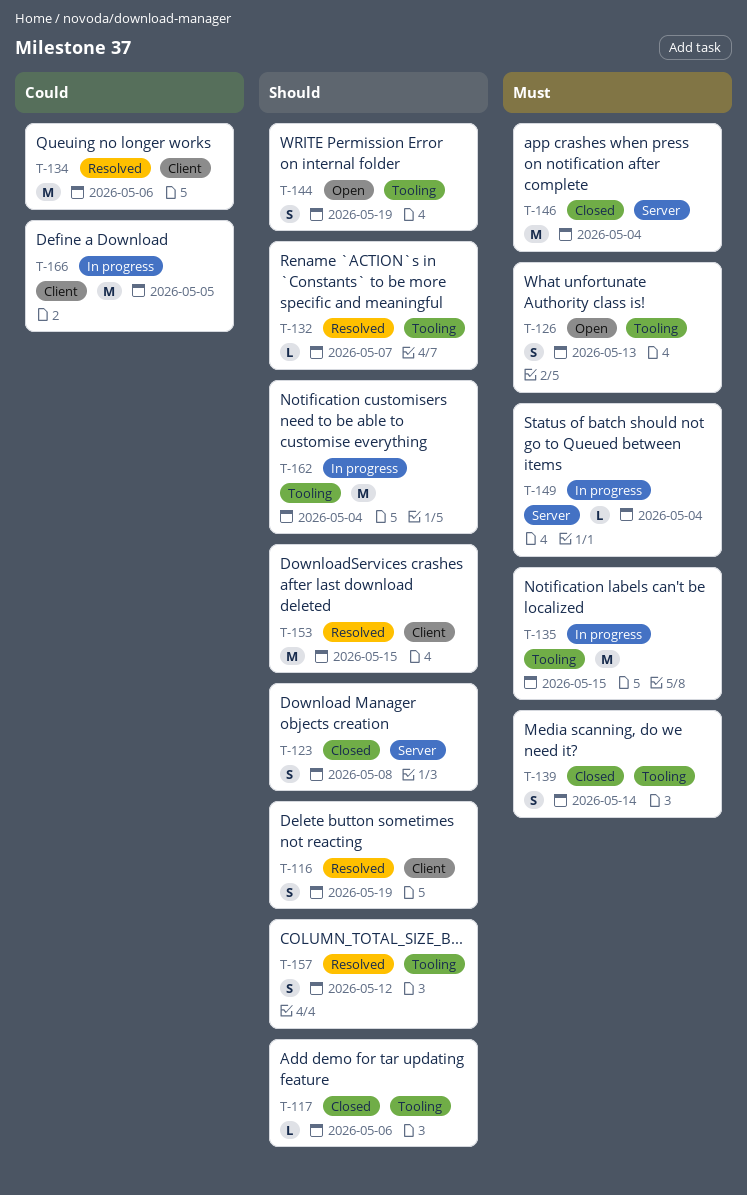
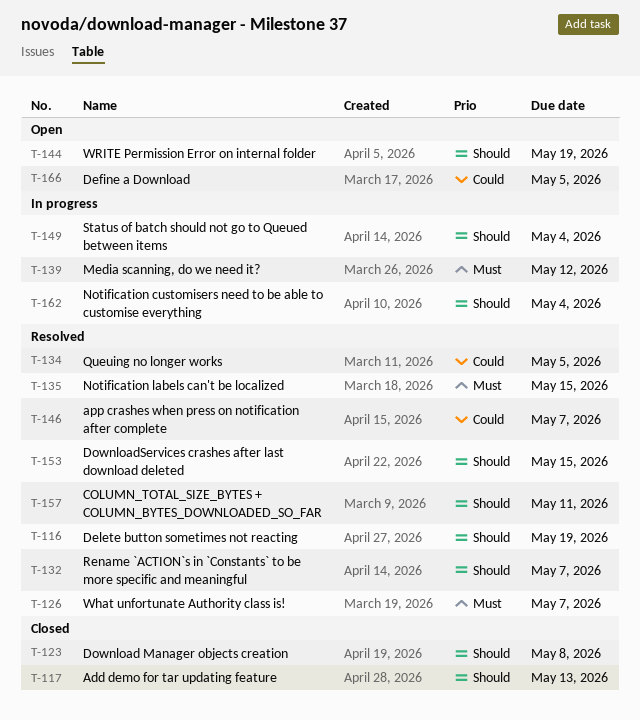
T-117, due: May 6 -> May 13
T-126, status: Open -> Resolved
T-126, due: May 13 -> May 7
T-134, due: May 6 -> May 5
T-135, status: In progress -> Resolved
T-139, status: Closed -> In progress
T-139, due: May 14 -> May 12
T-146, status: Closed -> Resolved
T-146, priority: Must -> Could
T-146, due: May 4 -> May 7
T-149, priority: Must -> Should
T-157, due: May 12 -> May 11
T-166, status: In progress -> Open

